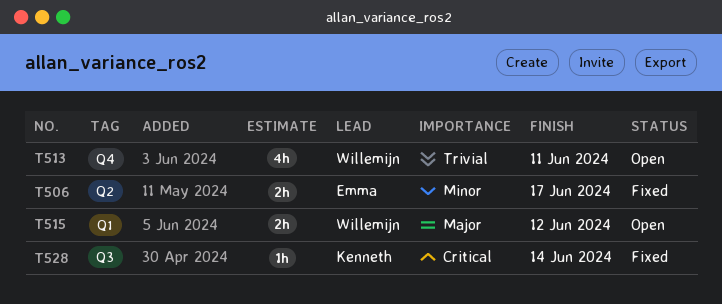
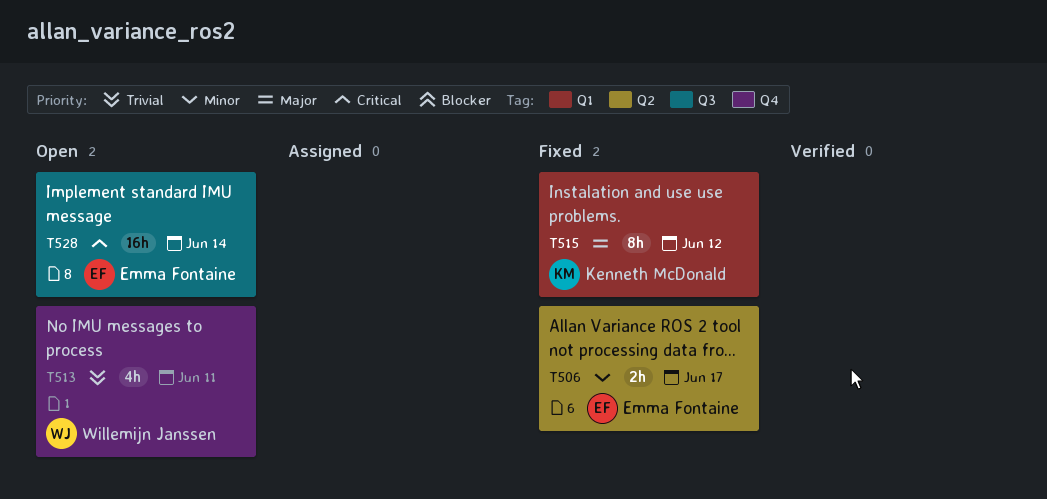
T515, status: Open -> Fixed
T515, owner: Willemijn Janssen -> Kenneth McDonald
T515, estimate: 2h -> 8h
T528, status: Fixed -> Open
T528, owner: Kenneth McDonald -> Emma Fontaine
T528, estimate: 1h -> 16h

